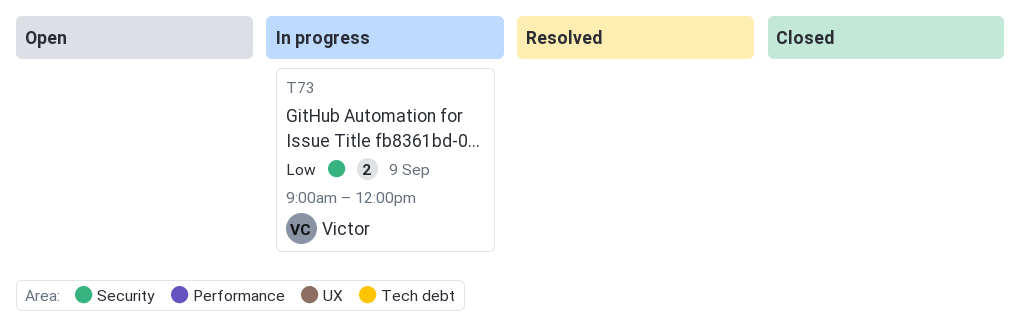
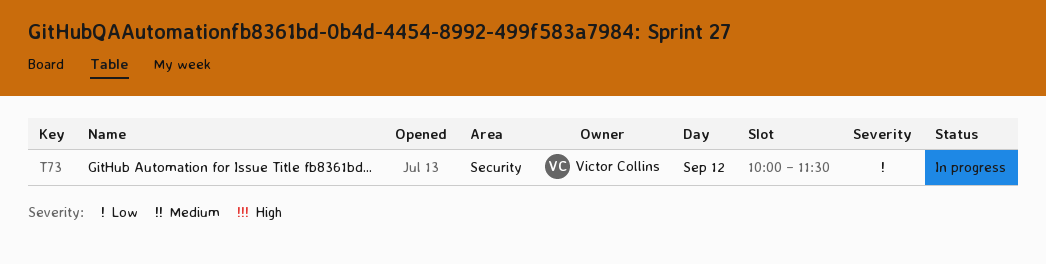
T73, day: Sep 9 -> Sep 12
T73, begins: 09:00 -> 10:00
T73, ends: 12:00 -> 11:30

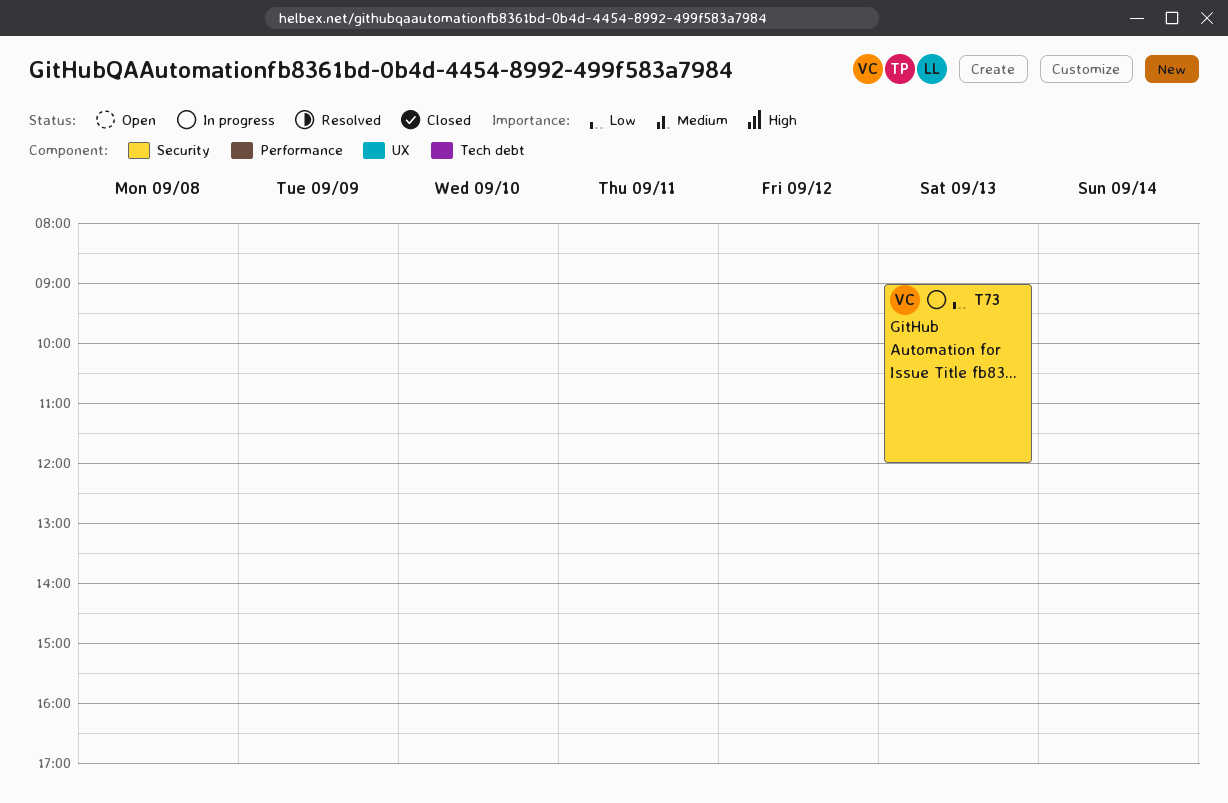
T73, day: Sep 12 -> Sep 13
T73, begins: 10:00 -> 09:00
T73, ends: 11:30 -> 12:00

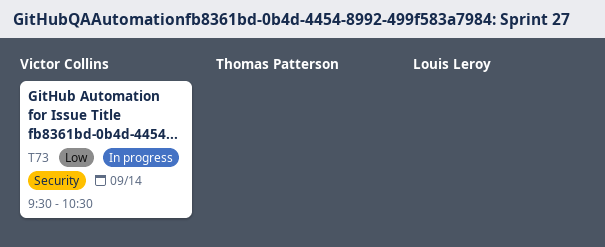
T73, day: Sep 13 -> Sep 14
T73, begins: 09:00 -> 09:30
T73, ends: 12:00 -> 10:30

